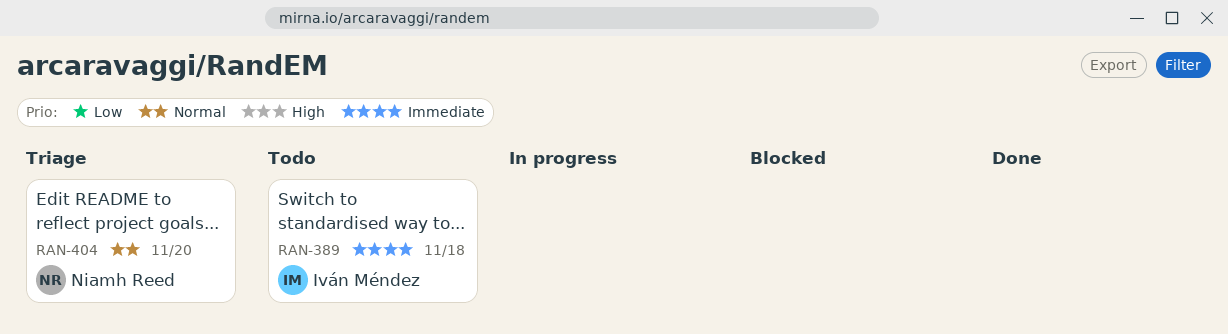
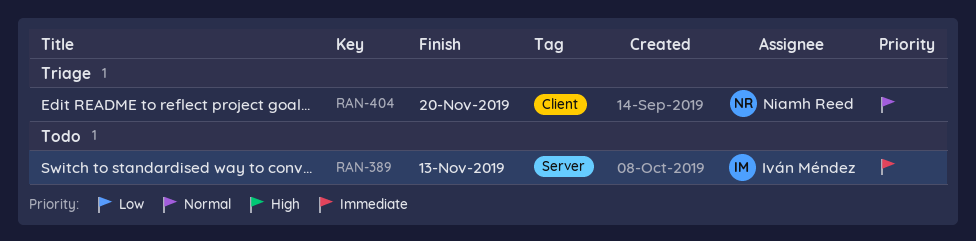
RAN-389, due: Nov 18 -> Nov 13

